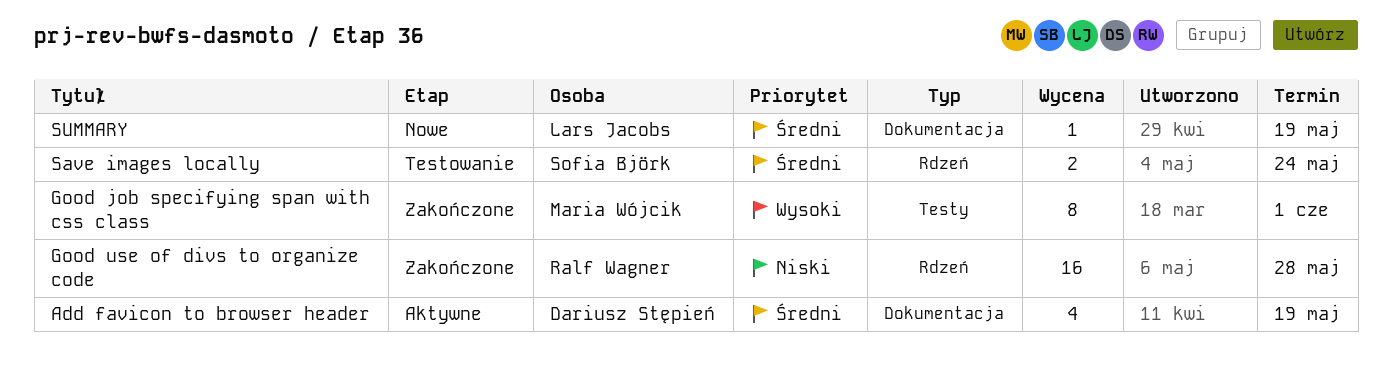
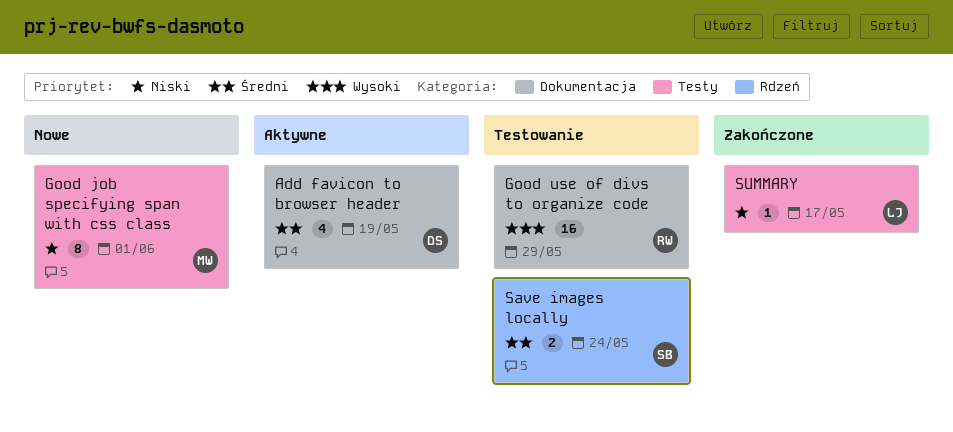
Good job specifying span with css class, status: Zakończone -> Nowe
Good job specifying span with css class, priority: Wysoki -> Niski
Good use of divs to organize code, status: Zakończone -> Testowanie
Good use of divs to organize code, priority: Niski -> Wysoki
Good use of divs to organize code, label: Rdzeń -> Dokumentacja
Good use of divs to organize code, due: May 28 -> May 29
SUMMARY, status: Nowe -> Zakończone
SUMMARY, priority: Średni -> Niski
SUMMARY, label: Dokumentacja -> Testy
SUMMARY, due: May 19 -> May 17

